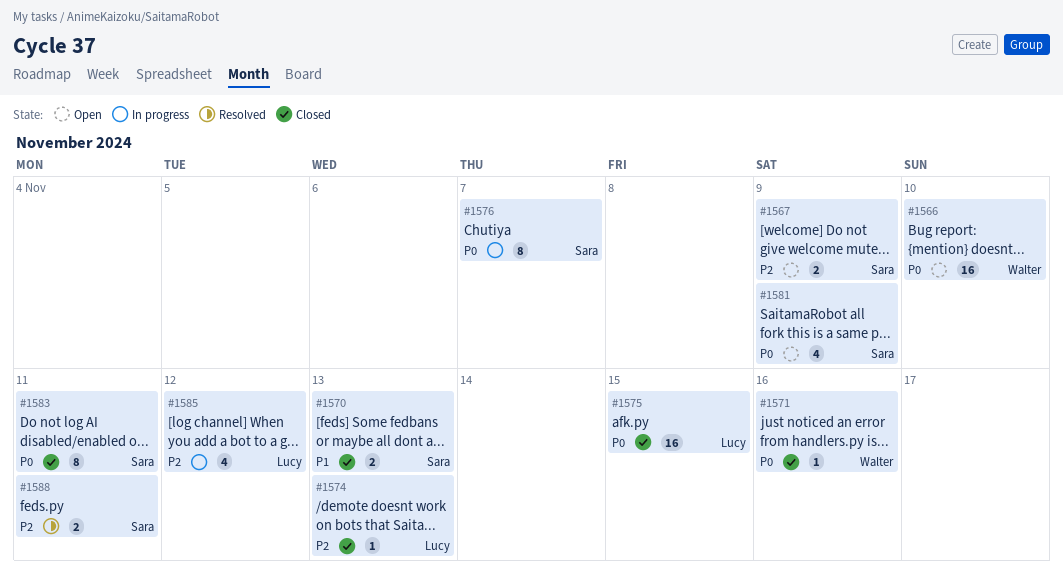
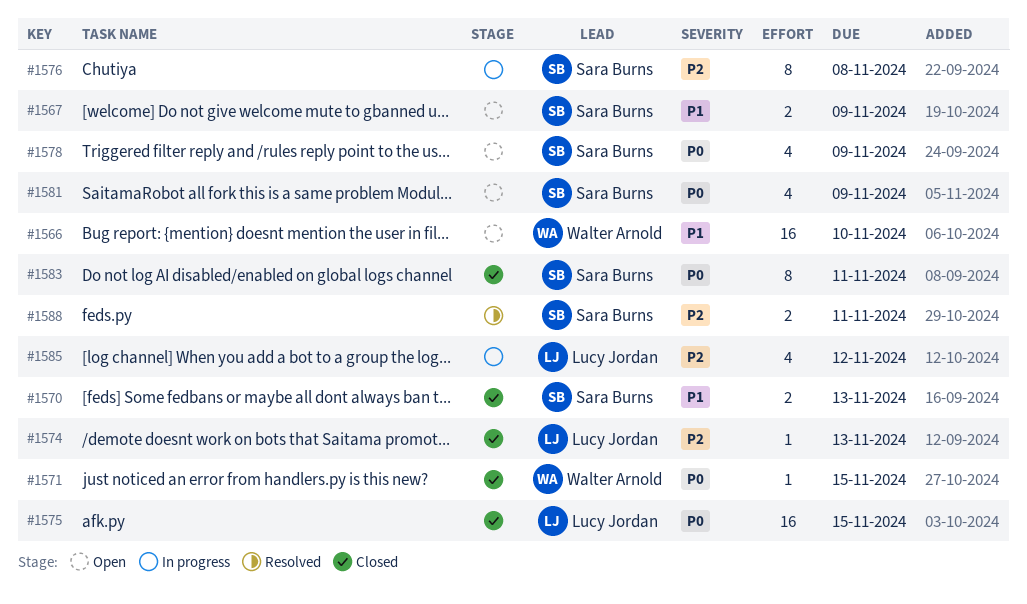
#1566, priority: P0 -> P1
#1567, priority: P2 -> P1
#1571, due: Nov 16 -> Nov 15
#1576, priority: P0 -> P2
#1576, due: Nov 7 -> Nov 8
#1578: none -> present

